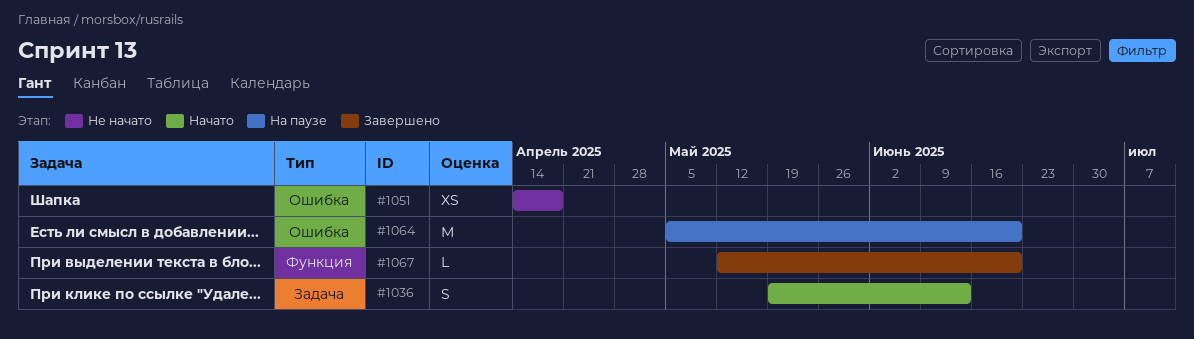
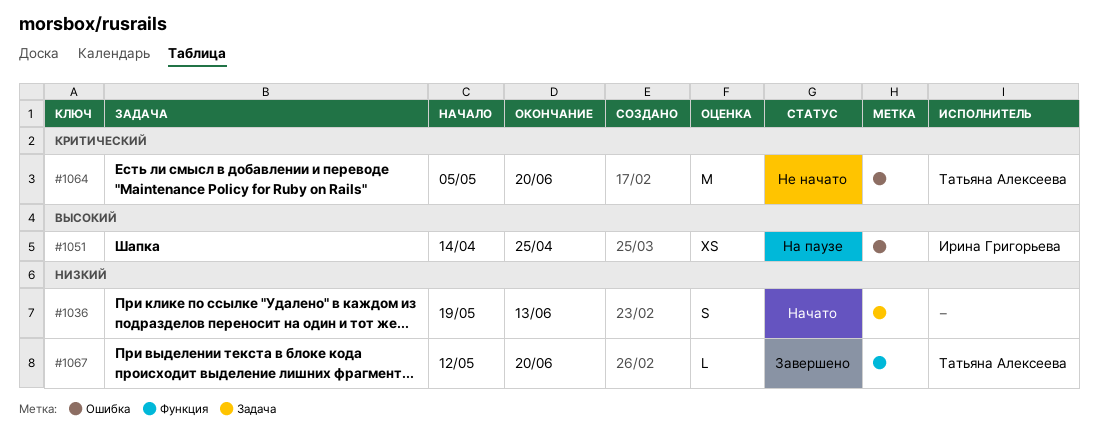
#1051, status: Не начато -> На паузе
#1051, due: Apr 18 -> Apr 25
#1064, status: На паузе -> Не начато

